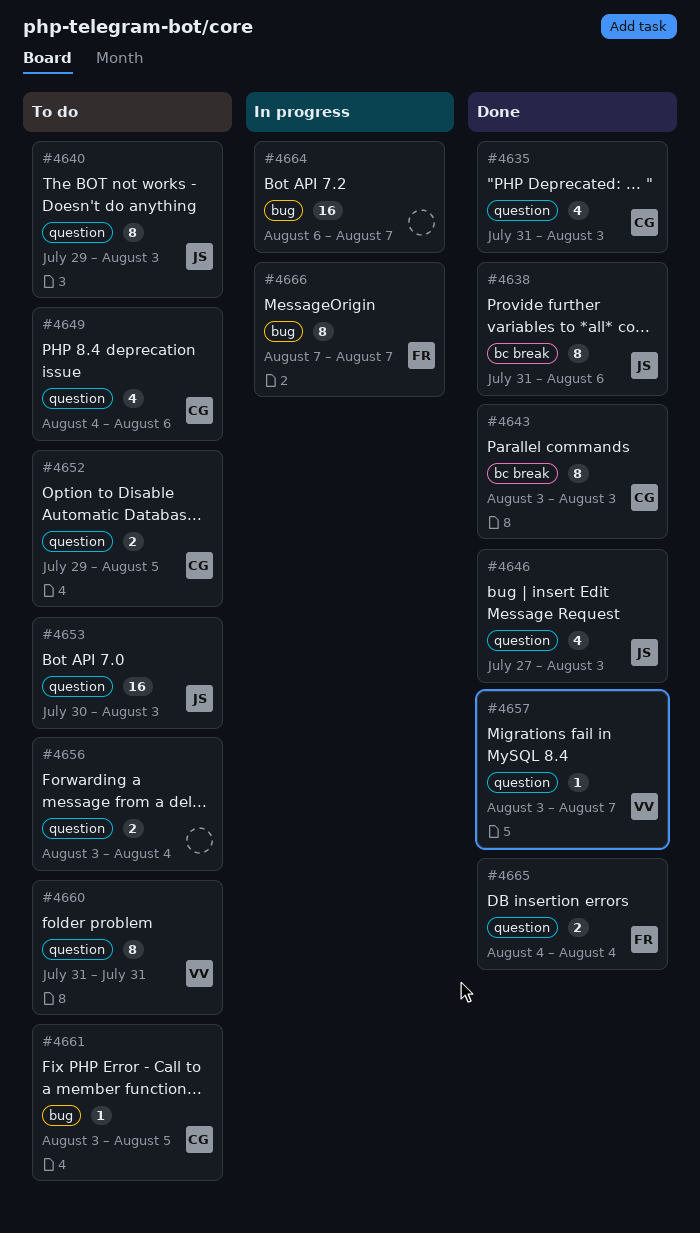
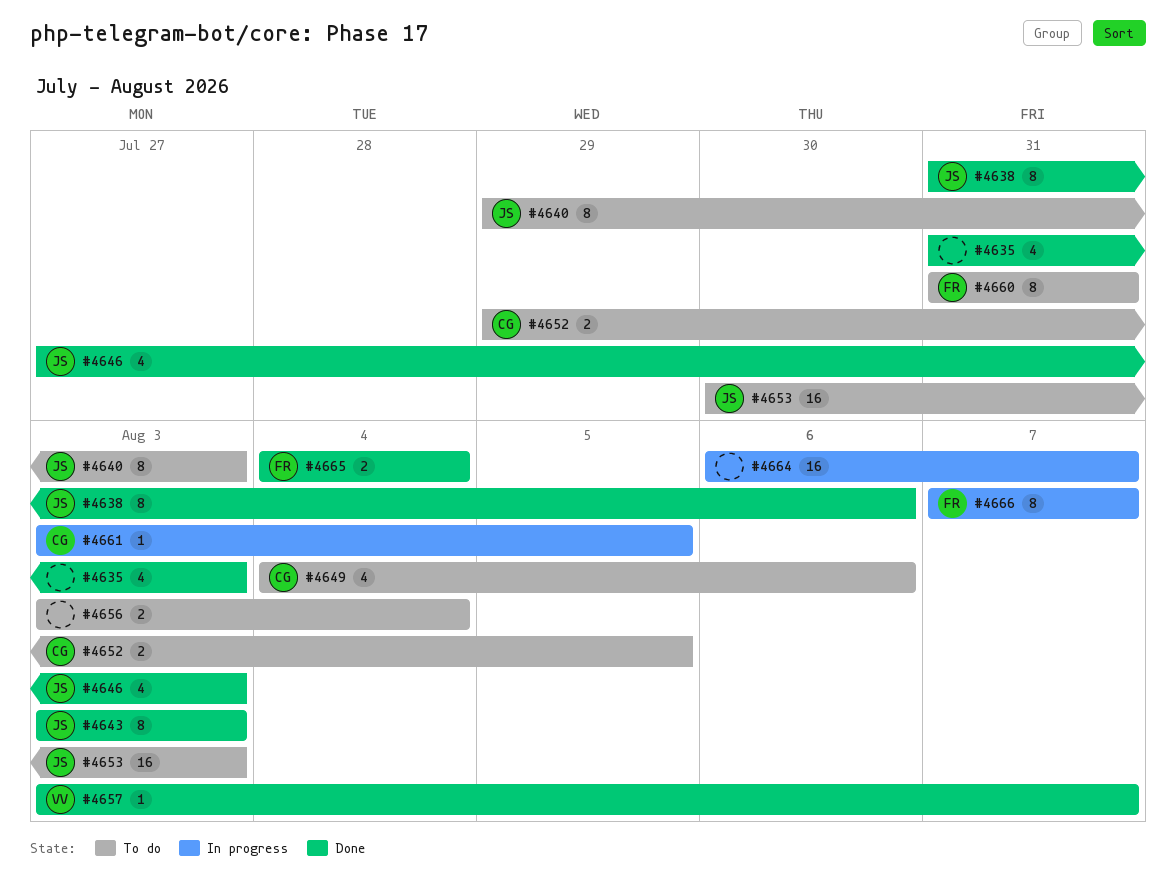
#4635, owner: CG -> none
#4643, owner: CG -> JS
#4660, owner: VV -> FR
#4661, status: To do -> In progress

